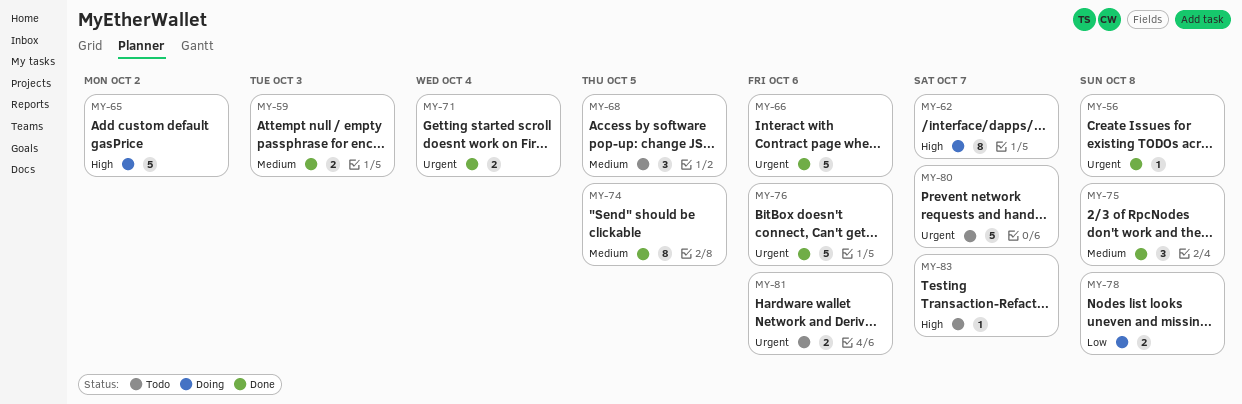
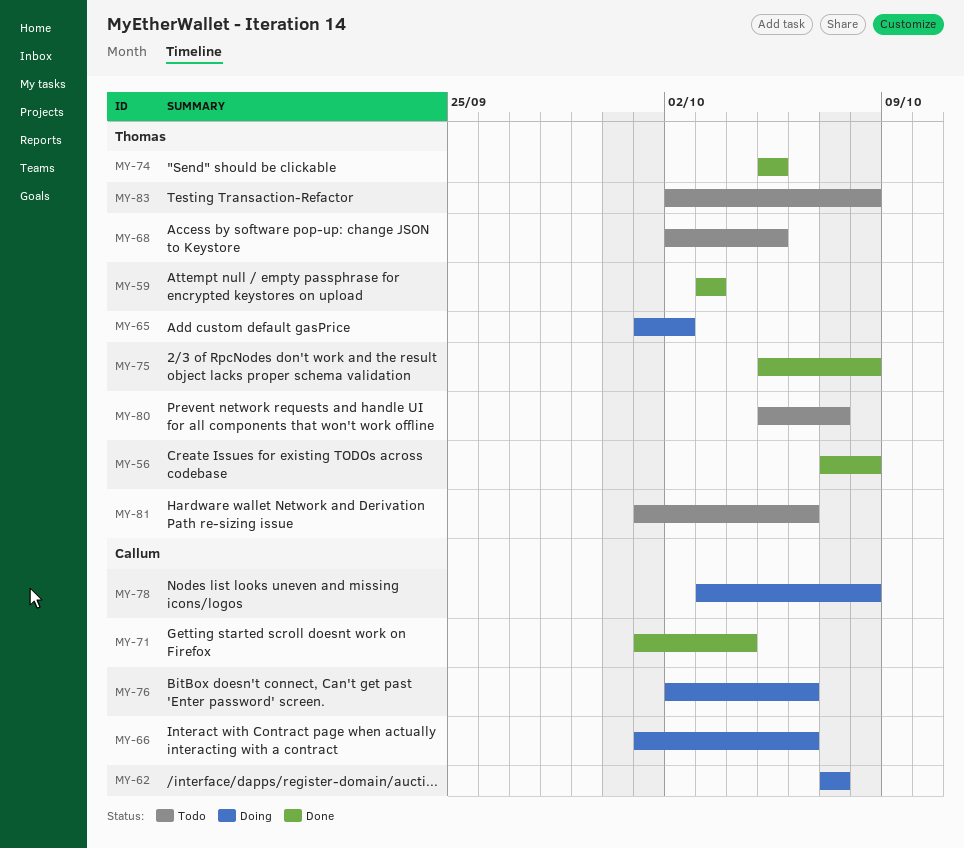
MY-66, status: Done -> Doing
MY-76, status: Done -> Doing
MY-83, due: Oct 7 -> Oct 8

